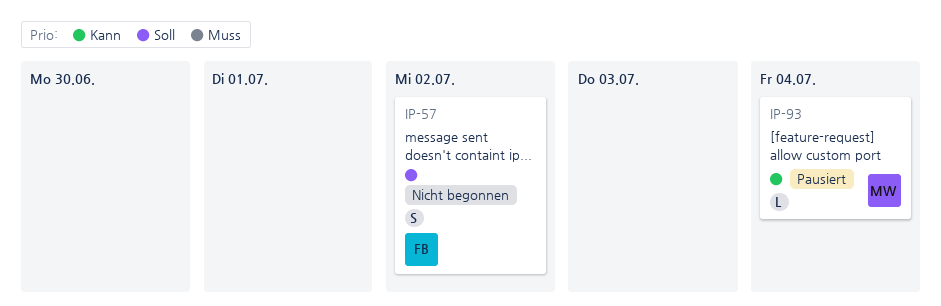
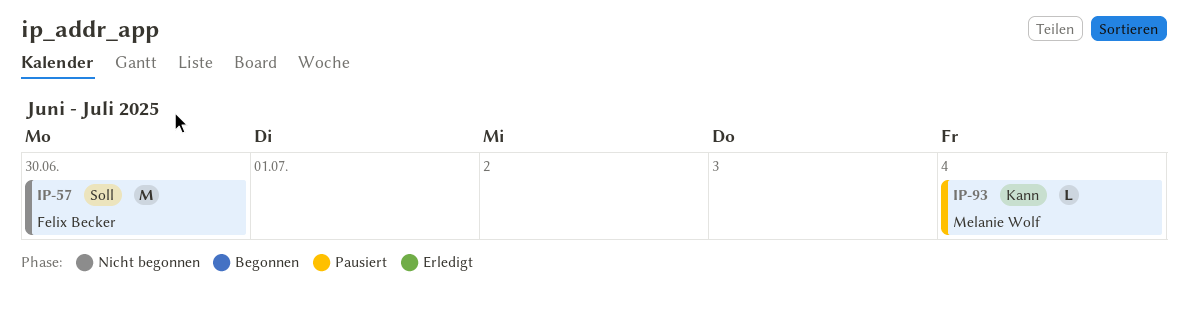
IP-57, estimate: S -> M
IP-57, due: Jul 2 -> Jun 30

